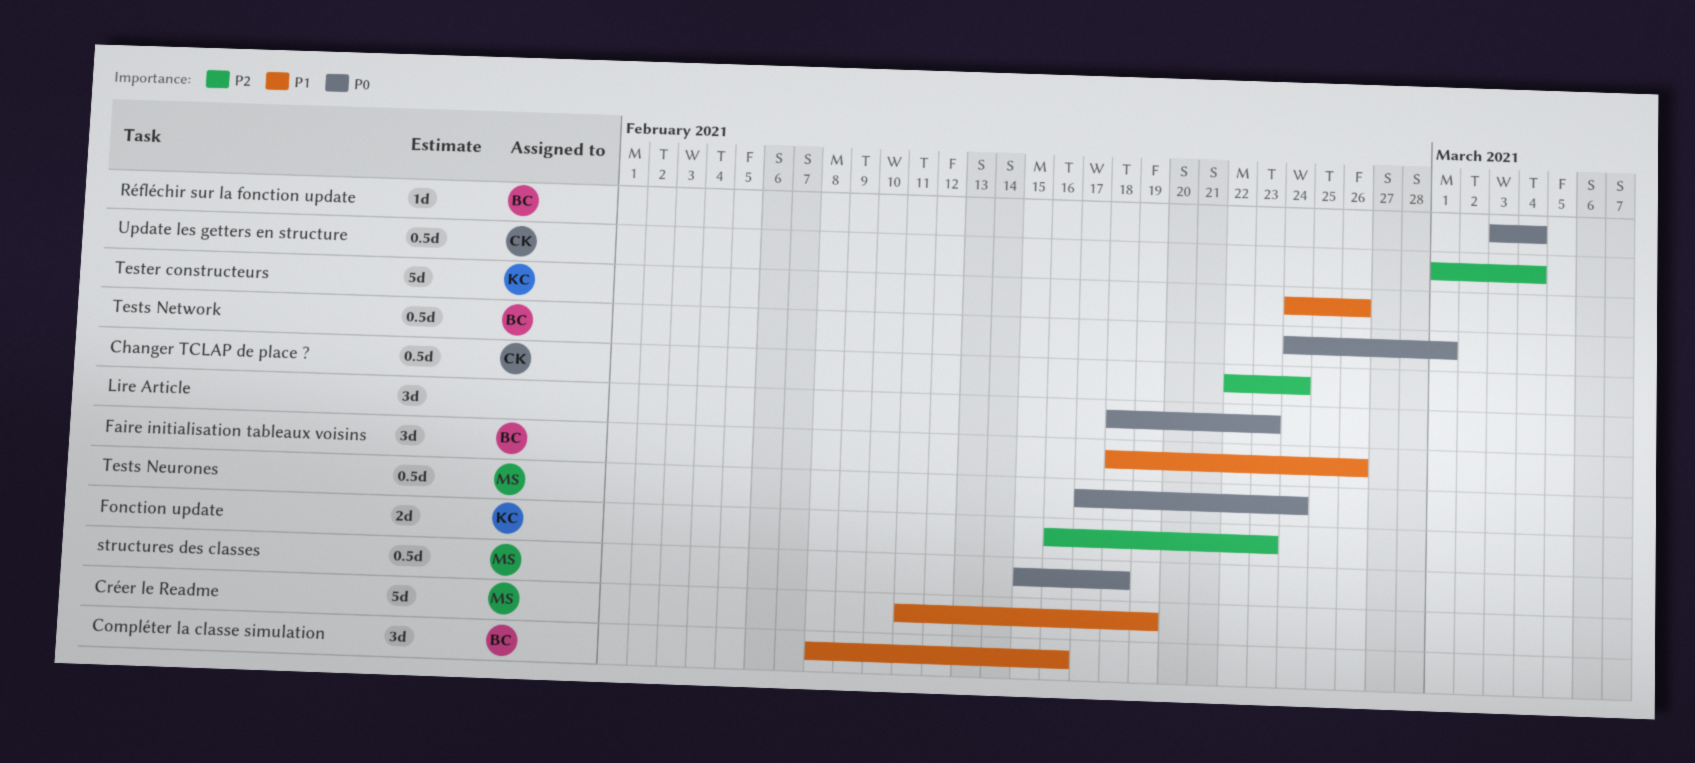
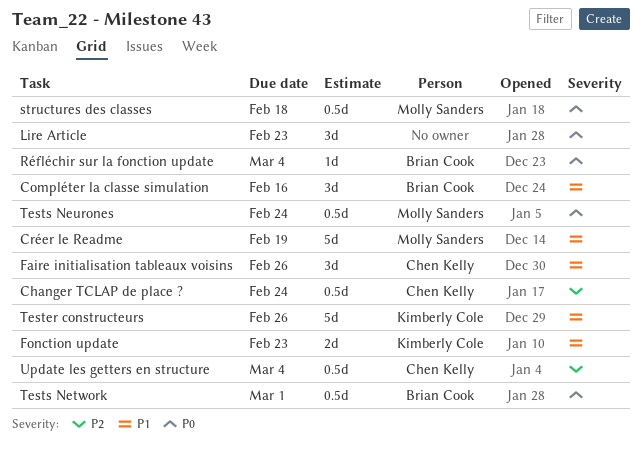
Faire initialisation tableaux voisins, owner: Brian Cook -> Chen Kelly
Fonction update, priority: P2 -> P1

